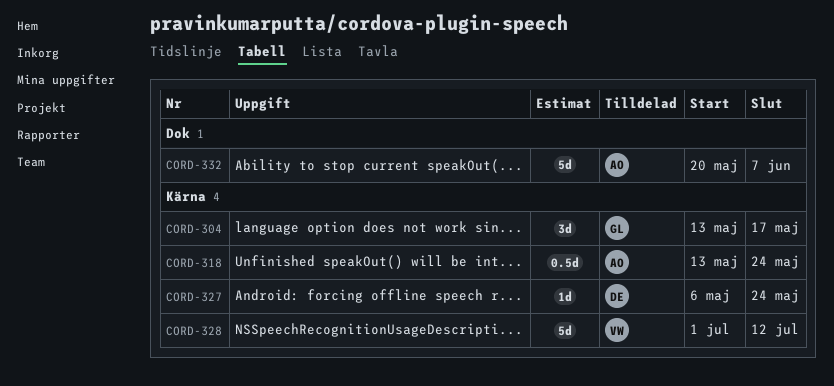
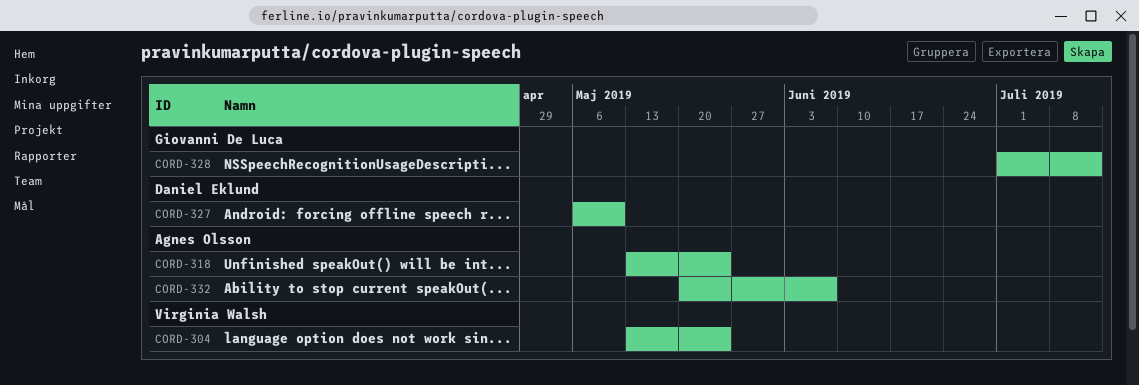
CORD-304, owner: Giovanni De Luca -> Virginia Walsh
CORD-304, due: May 17 -> May 24
CORD-327, due: May 24 -> May 10
CORD-328, owner: Virginia Walsh -> Giovanni De Luca

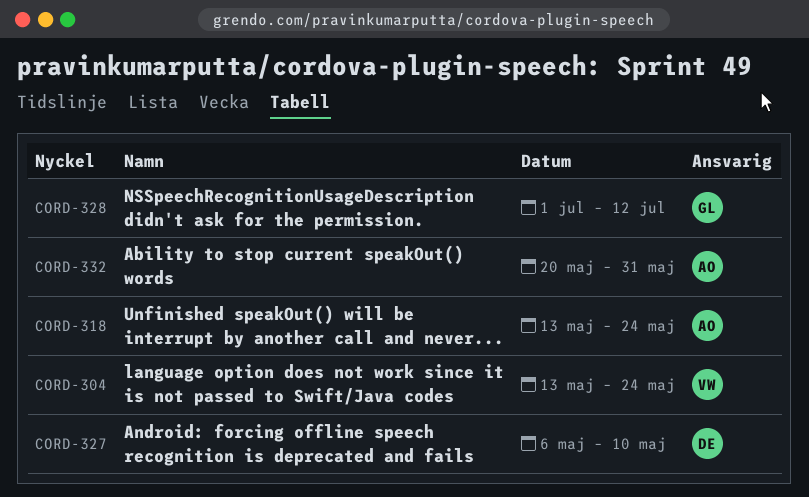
CORD-332, due: Jun 7 -> May 31

